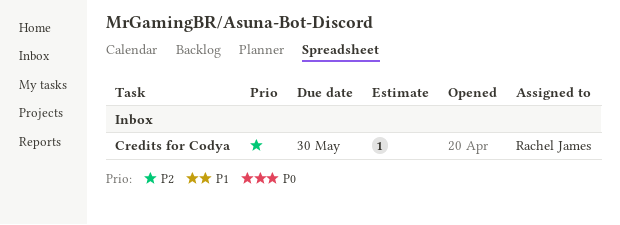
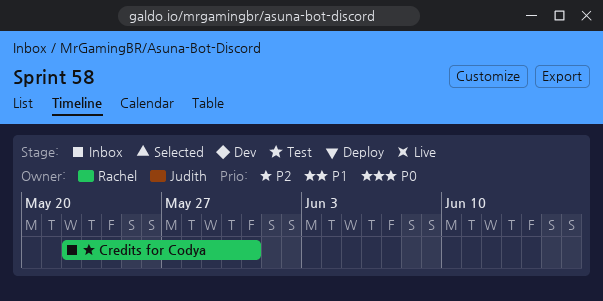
Credits for Codya, due: May 30 -> May 31

